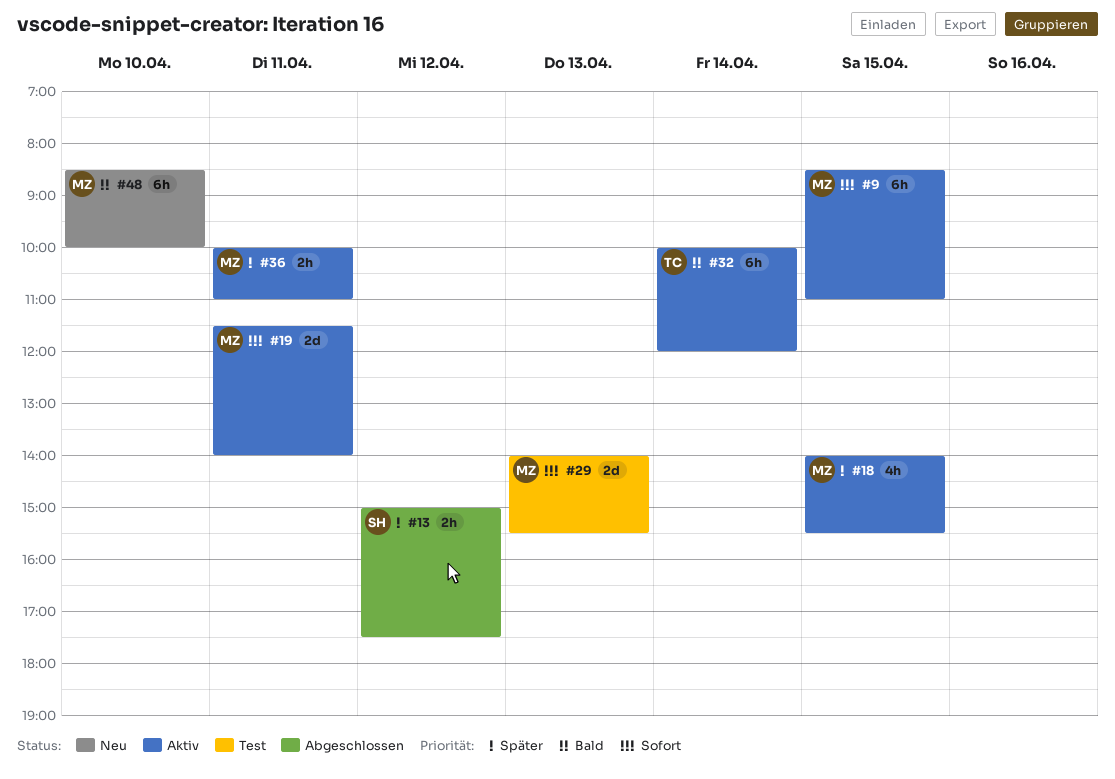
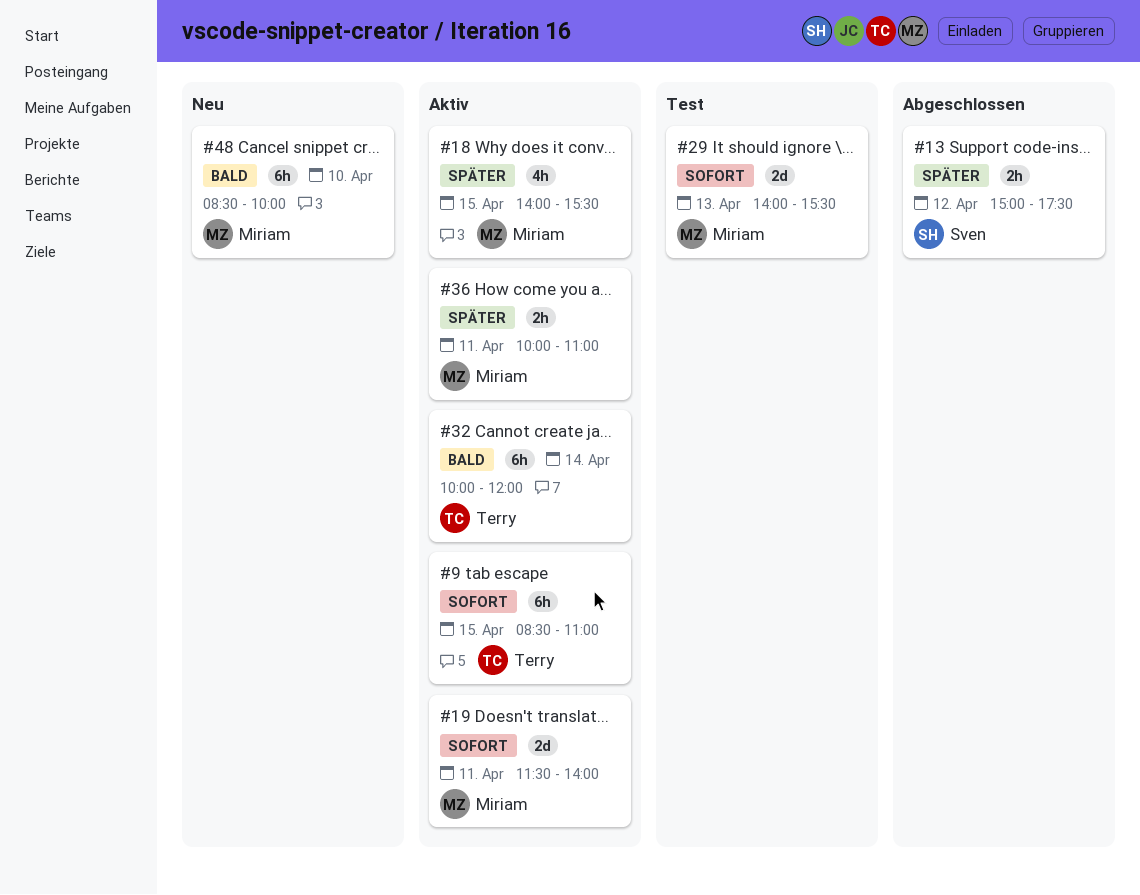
#9, owner: Miriam -> Terry

